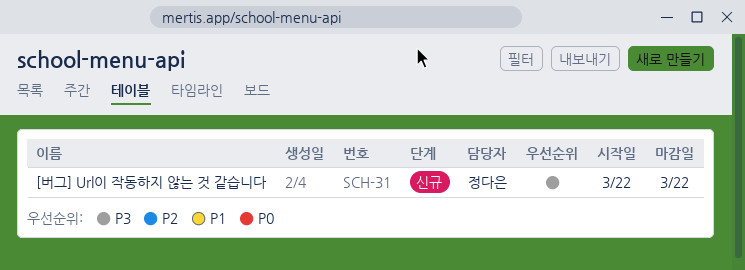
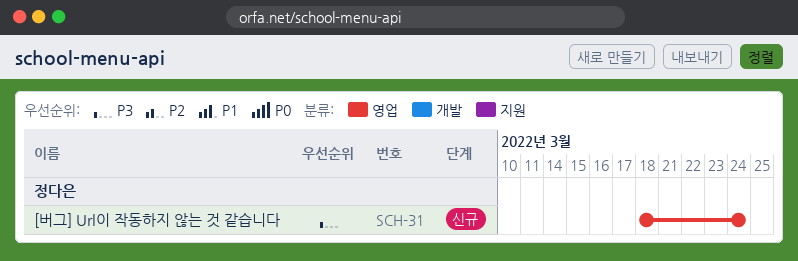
SCH-31, start: Mar 22 -> Mar 18
SCH-31, due: Mar 22 -> Mar 24

